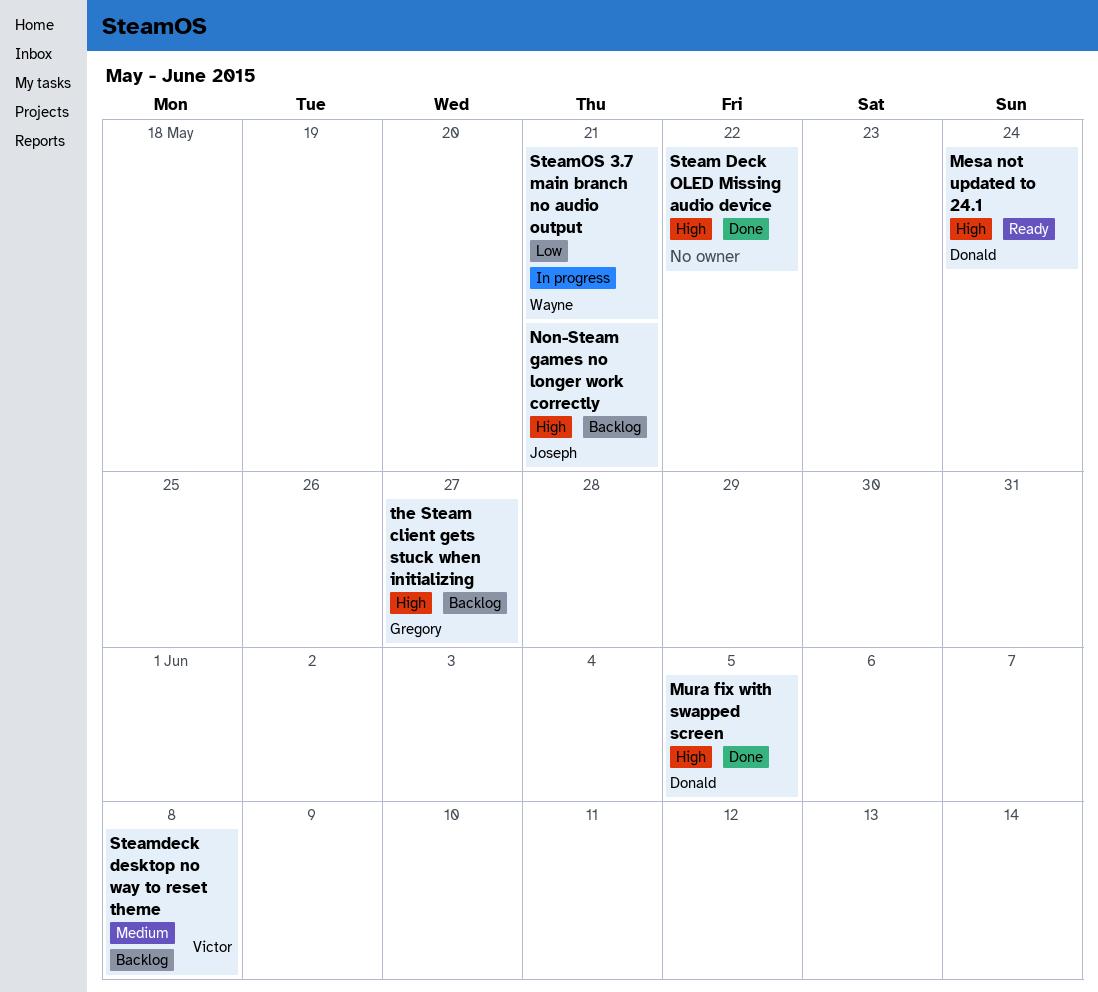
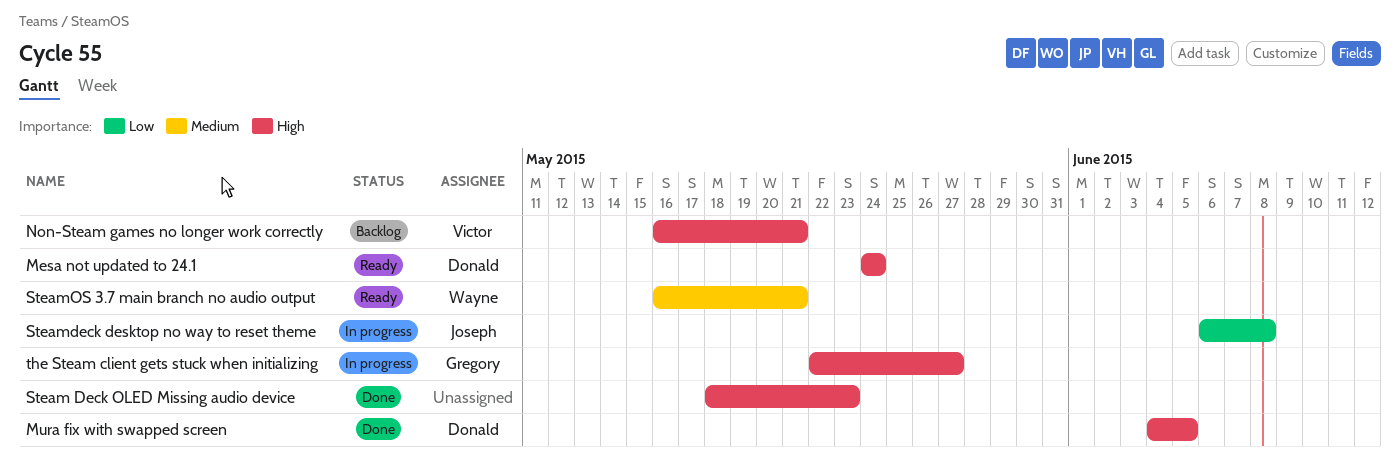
Non-Steam games no longer work correctly, owner: Joseph -> Victor
Steam Deck OLED Missing audio device, due: May 22 -> May 23
Steamdeck desktop no way to reset theme, status: Backlog -> In progress
Steamdeck desktop no way to reset theme, owner: Victor -> Joseph
Steamdeck desktop no way to reset theme, priority: Medium -> Low
SteamOS 3.7 main branch no audio output, status: In progress -> Ready
SteamOS 3.7 main branch no audio output, priority: Low -> Medium
the Steam client gets stuck when initializing, status: Backlog -> In progress

